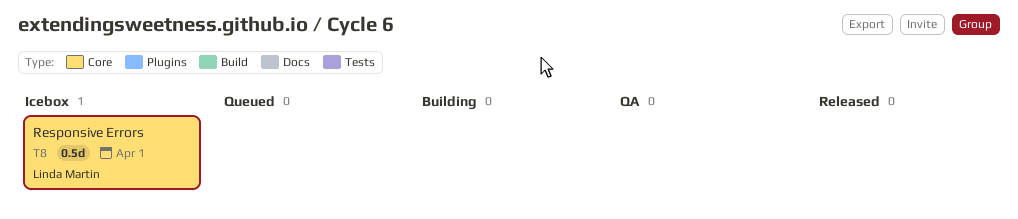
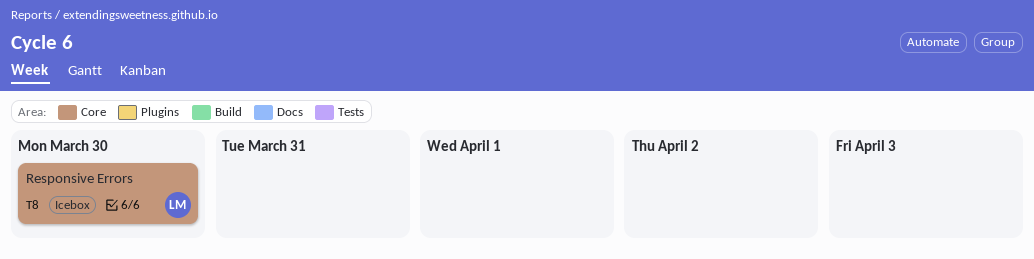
T8, due: Apr 1 -> Mar 30

